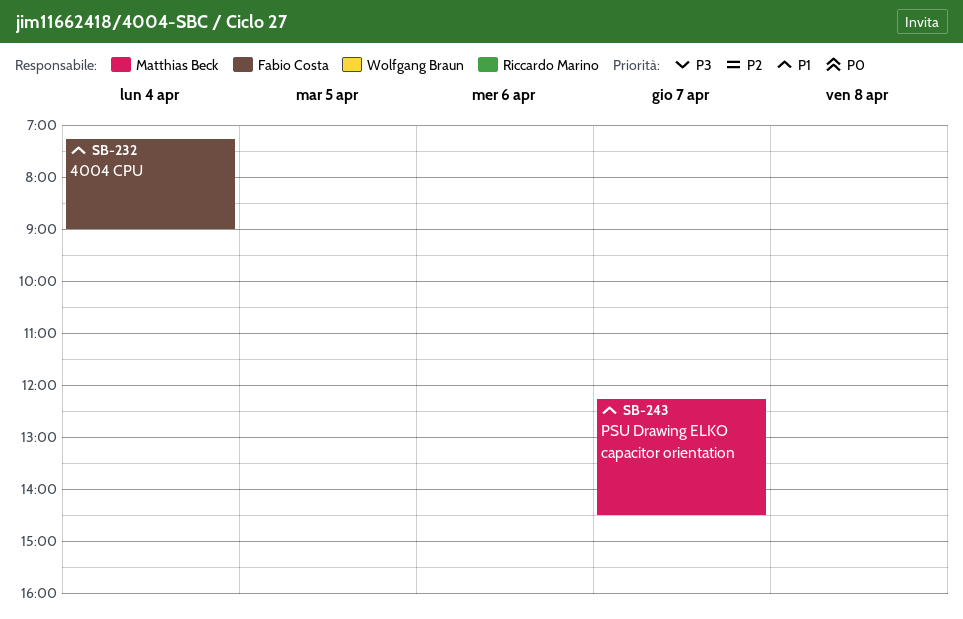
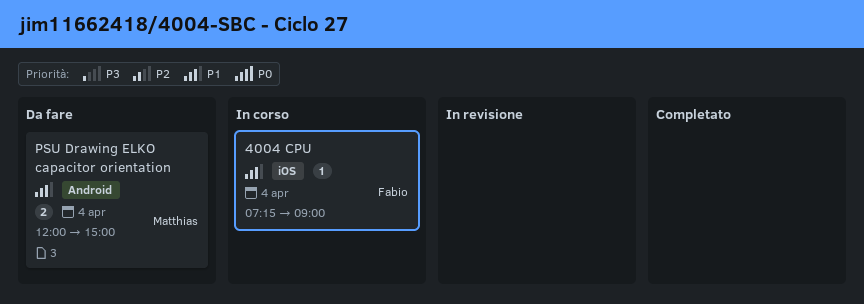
PSU Drawing ELKO capacitor orientation, day: Apr 7 -> Apr 4
PSU Drawing ELKO capacitor orientation, begins: 12:15 -> 12:00
PSU Drawing ELKO capacitor orientation, ends: 14:30 -> 15:00

